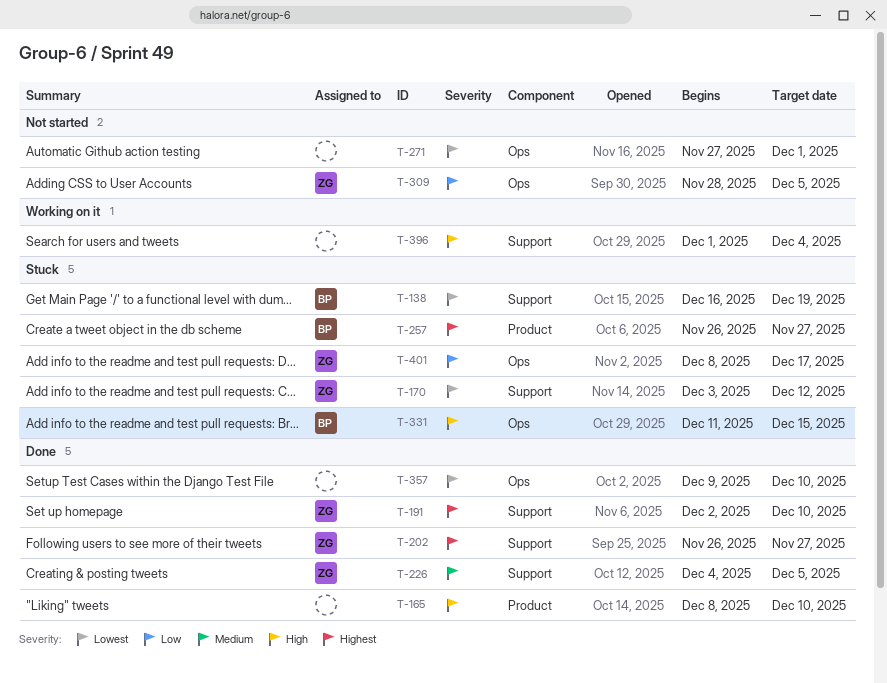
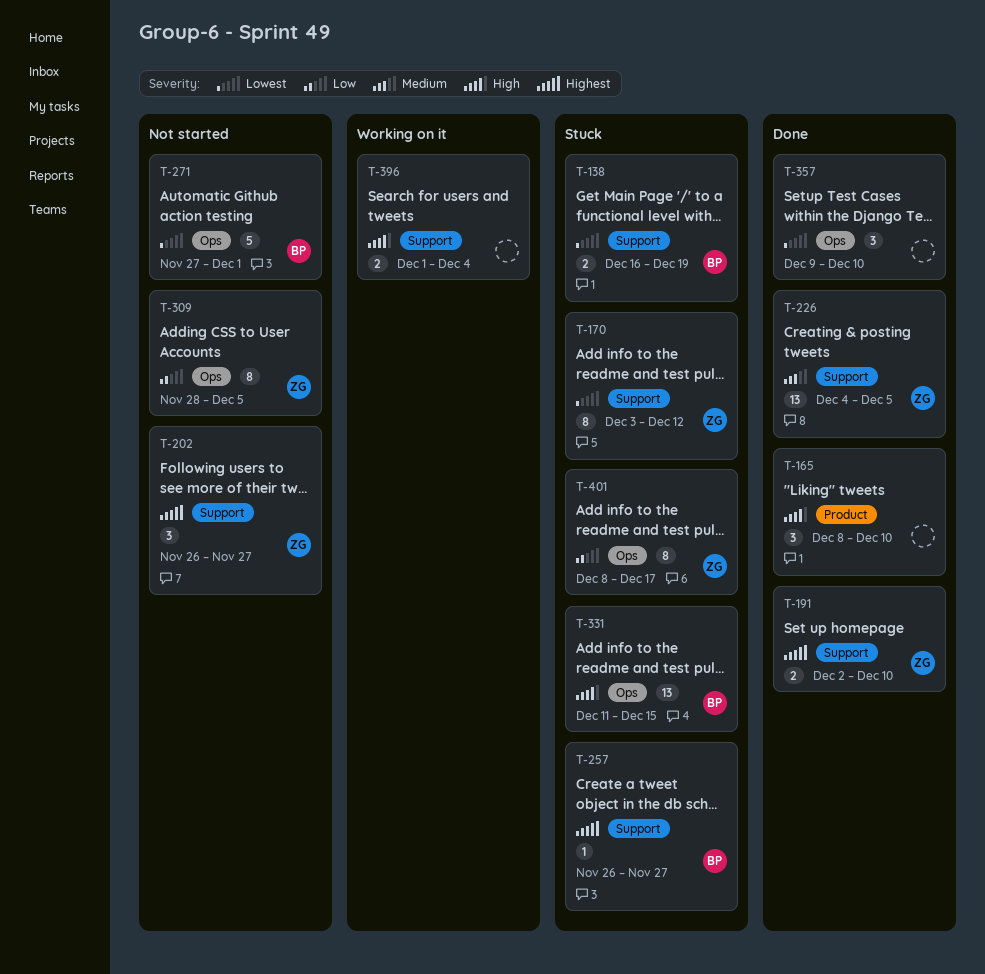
T-202, status: Done -> Not started
T-257, label: Product -> Support
T-271, owner: none -> BP

